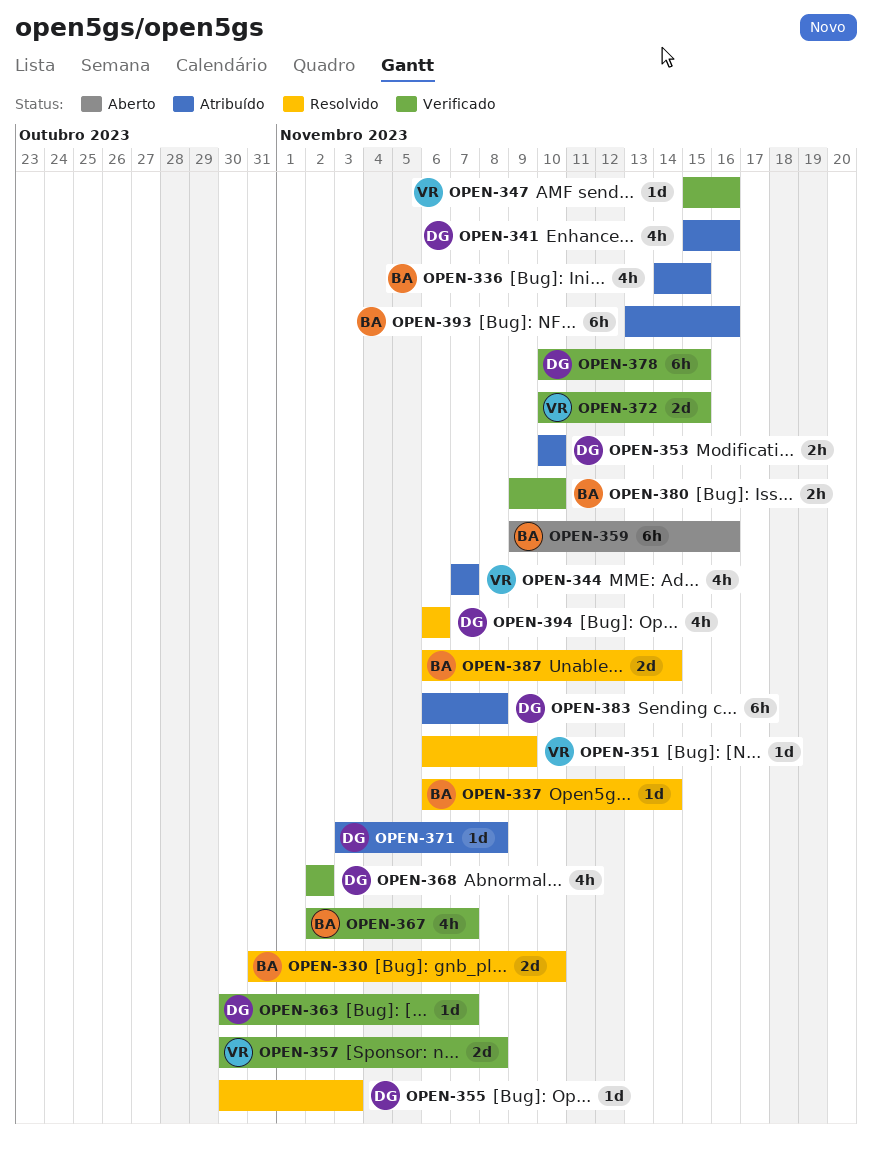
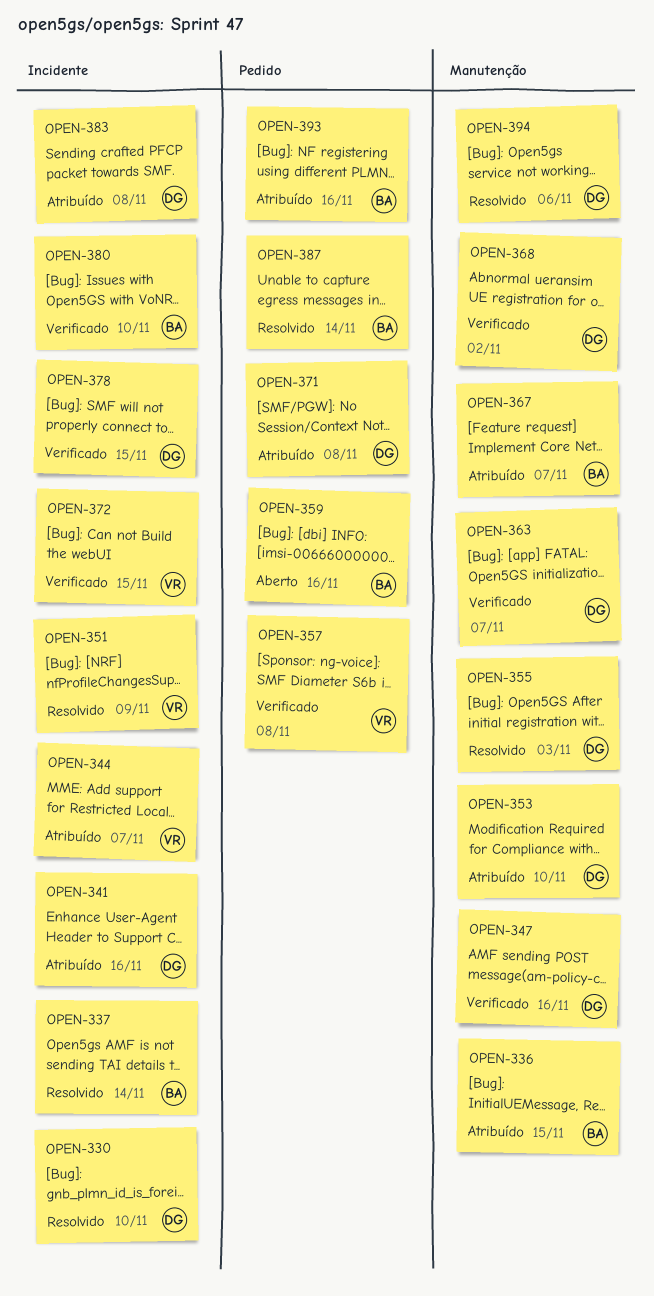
OPEN-330, owner: BA -> DG
OPEN-347, owner: VR -> DG
OPEN-367, status: Verificado -> Atribuído

